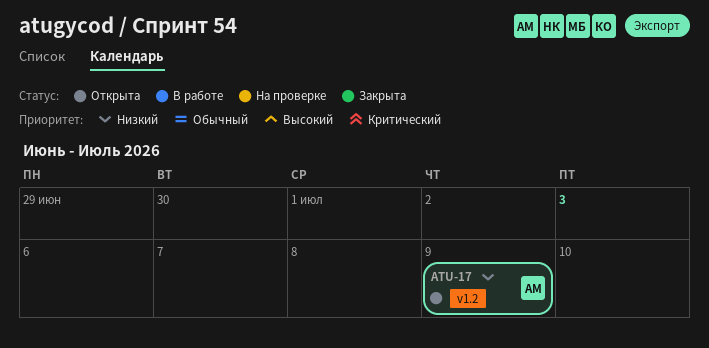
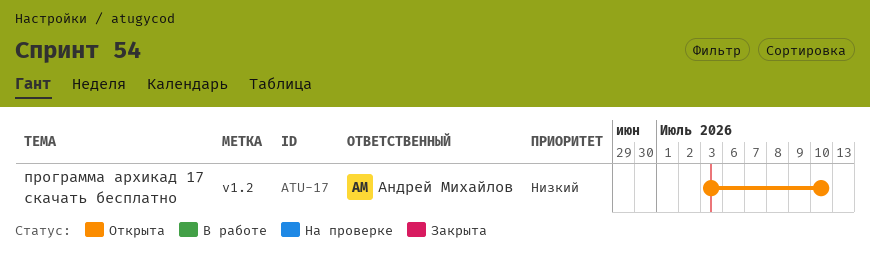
ATU-17, due: Jul 9 -> Jul 10

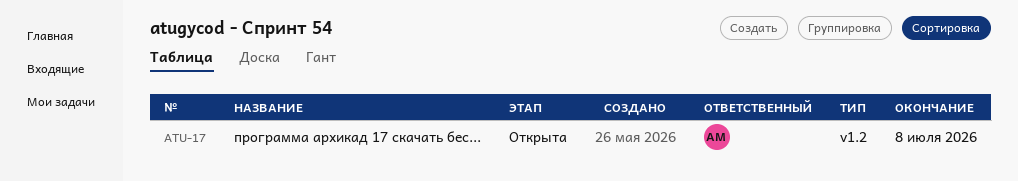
ATU-17, due: Jul 10 -> Jul 8

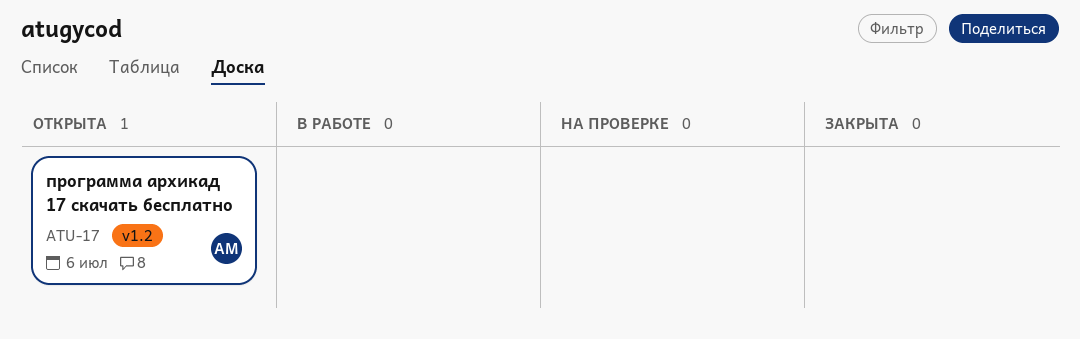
ATU-17, due: Jul 8 -> Jul 6

